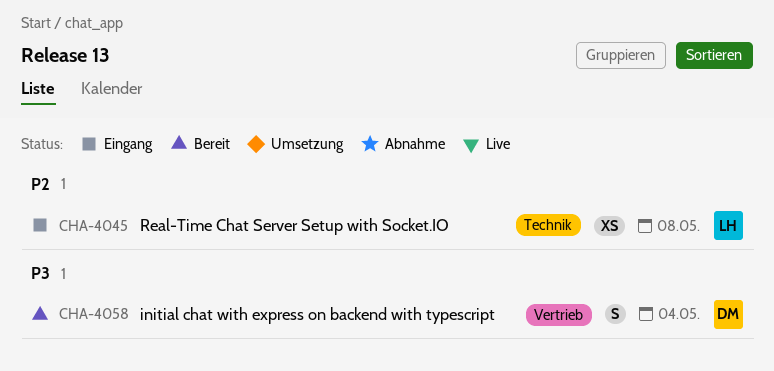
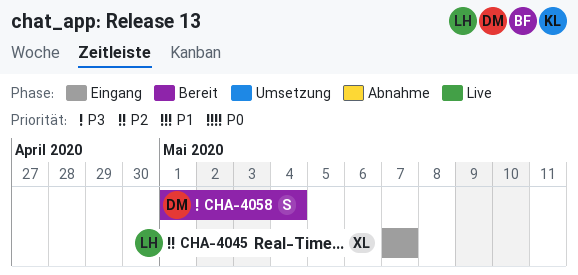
CHA-4045, estimate: XS -> XL
CHA-4045, due: May 8 -> May 7

